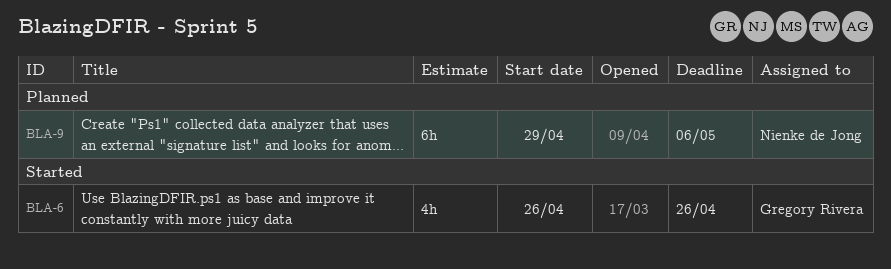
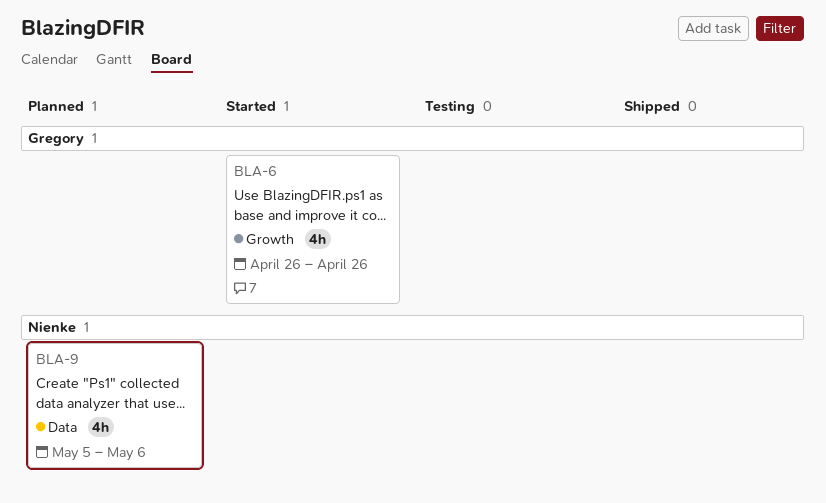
BLA-9, estimate: 6h -> 4h
BLA-9, start: Apr 29 -> May 5

